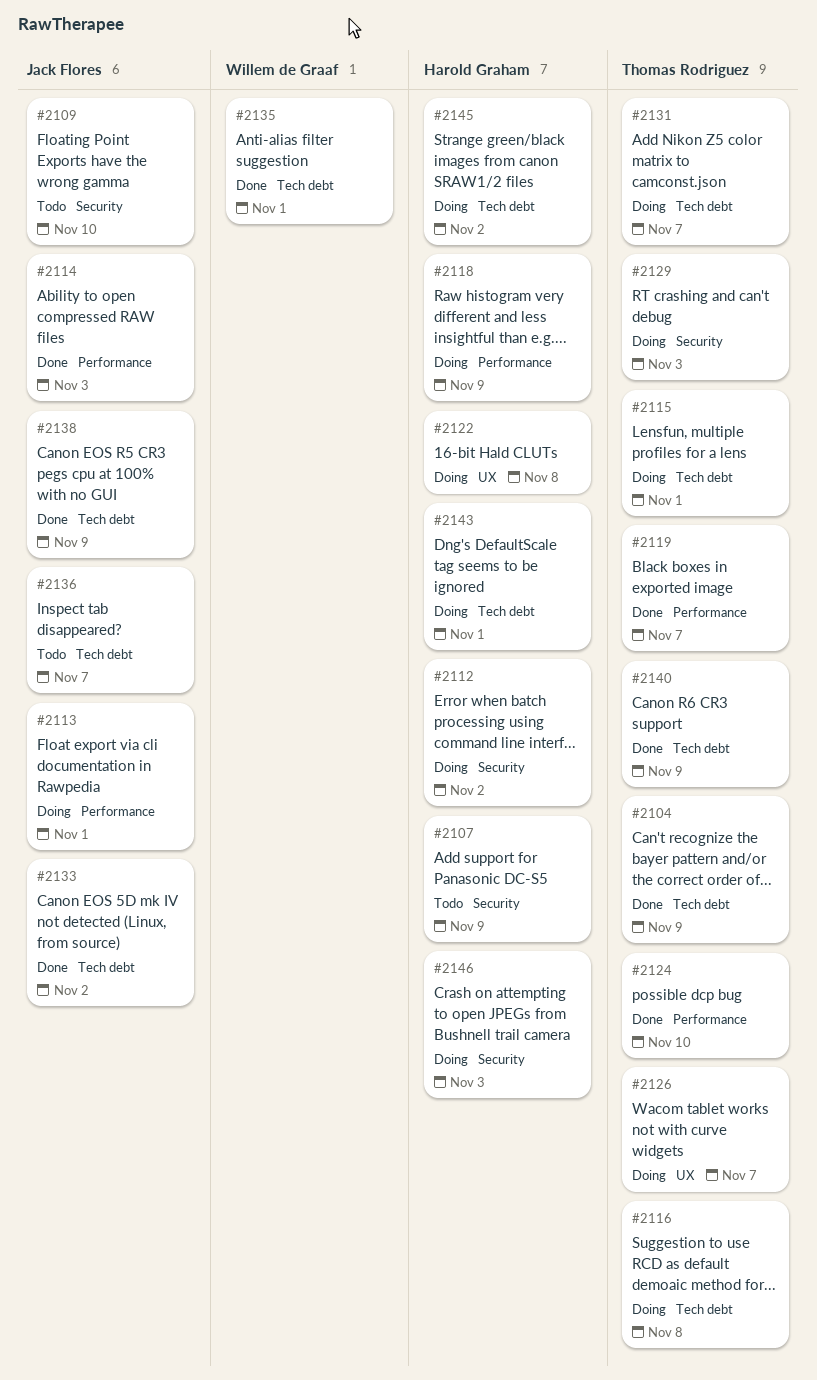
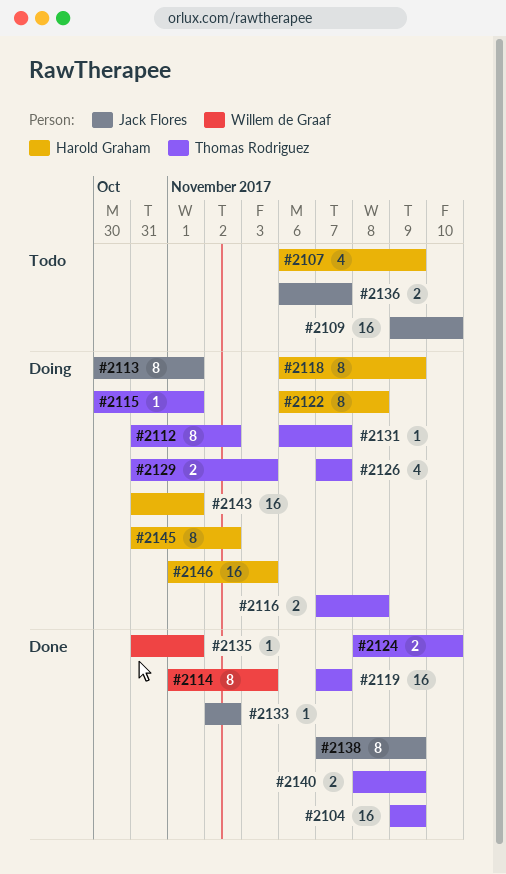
#2112, owner: Harold Graham -> Thomas Rodriguez
#2114, owner: Jack Flores -> Willem de Graaf

